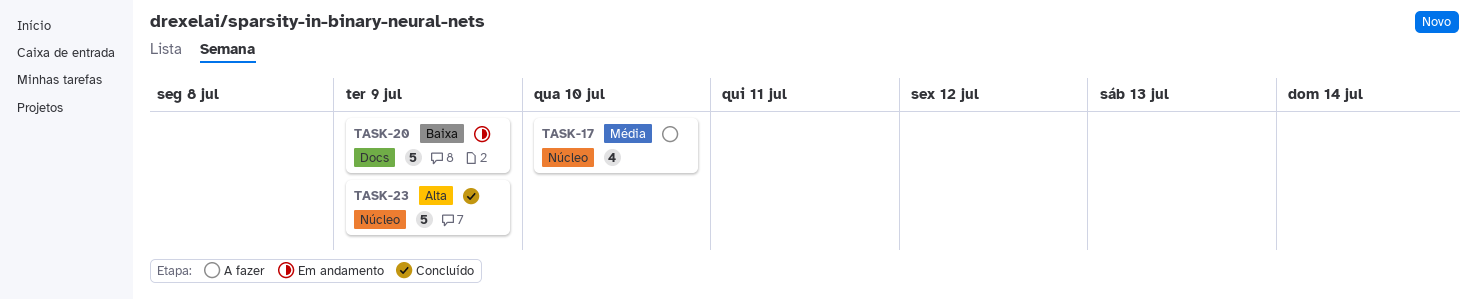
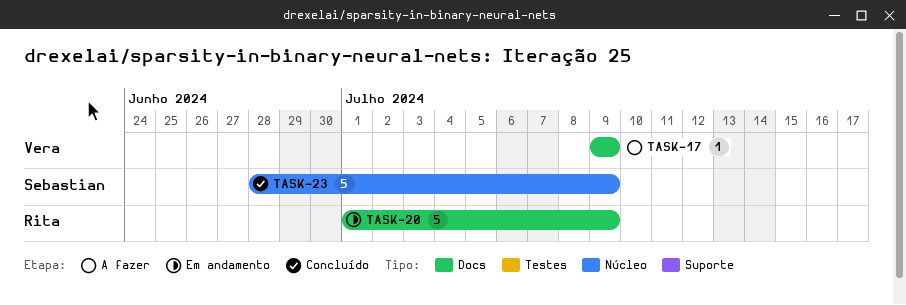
TASK-17, label: Núcleo -> Docs
TASK-17, estimate: 4 -> 1
TASK-17, due: Jul 10 -> Jul 9

